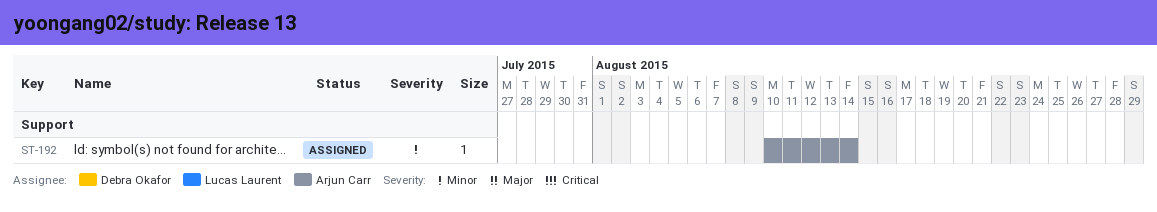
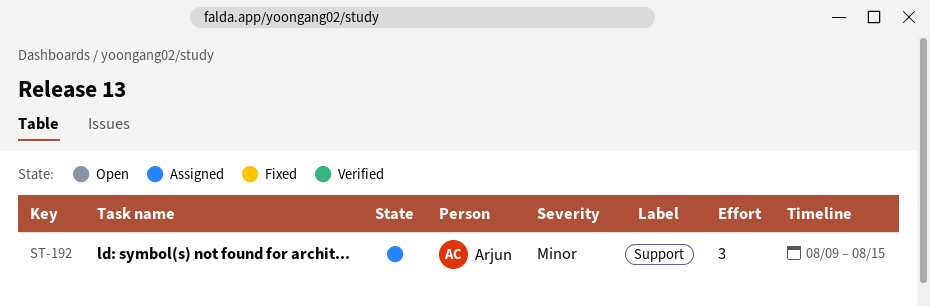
ST-192, estimate: 1 -> 3
ST-192, start: Aug 10 -> Aug 9
ST-192, due: Aug 14 -> Aug 15

